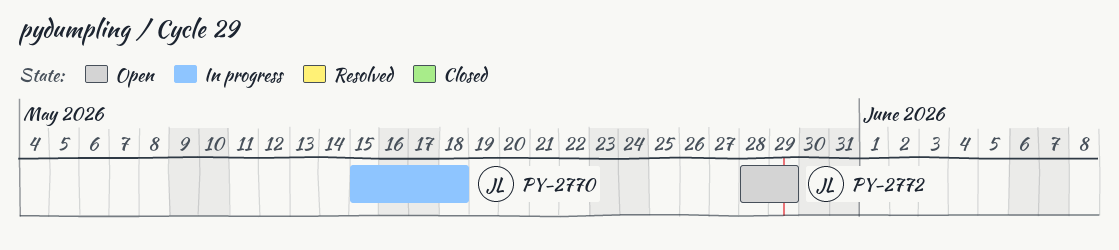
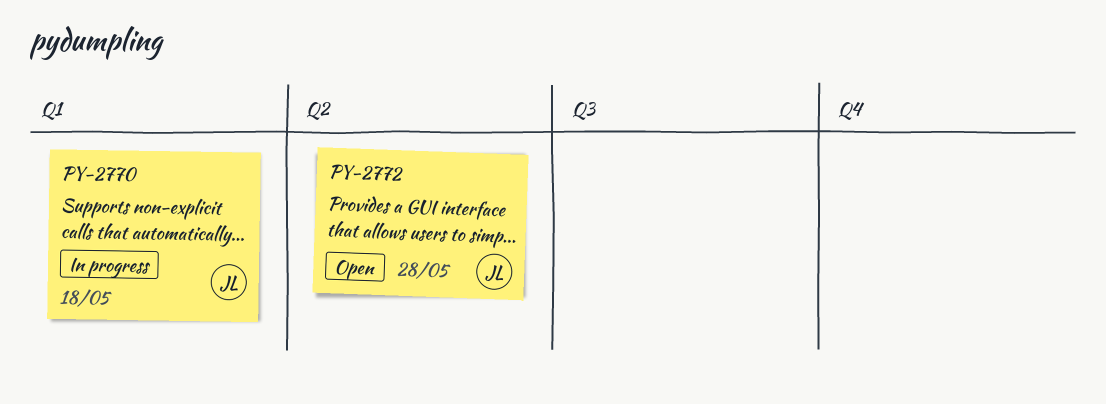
PY-2772, due: May 29 -> May 28

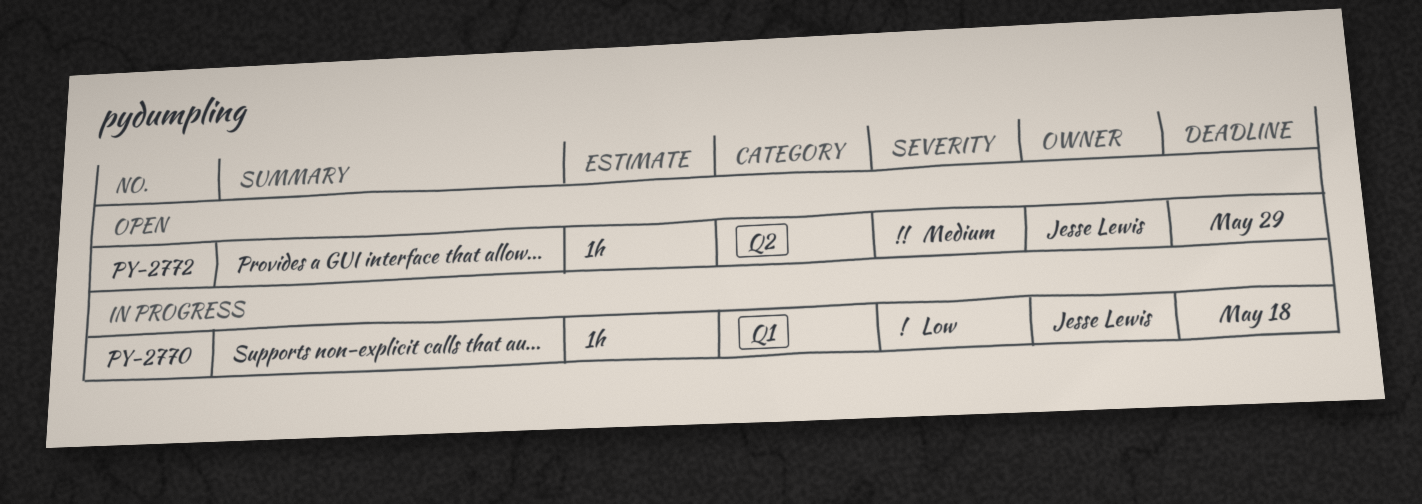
PY-2772, due: May 28 -> May 29

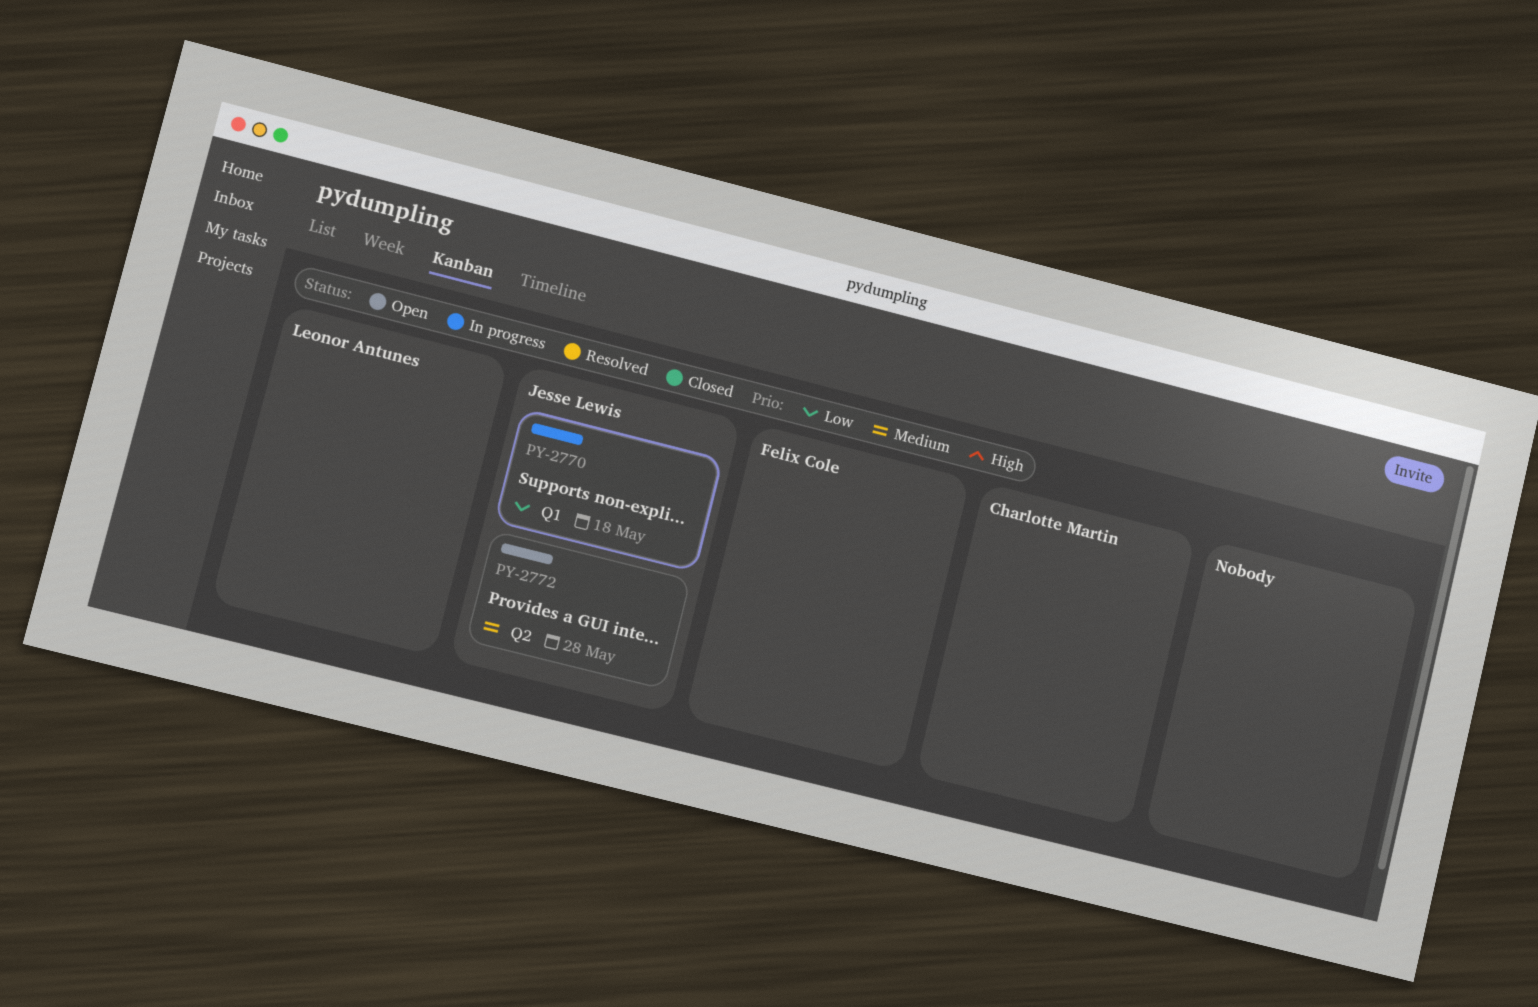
PY-2772, due: May 29 -> May 28

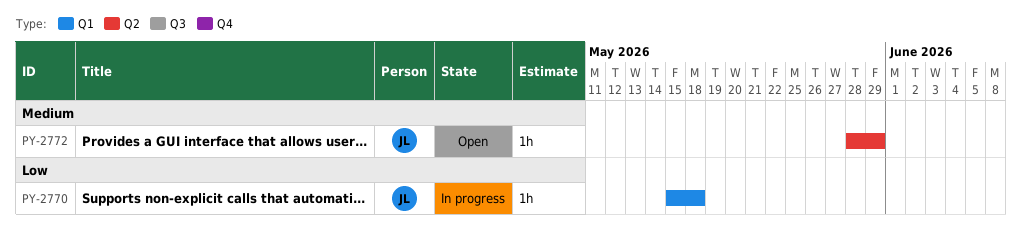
PY-2772, due: May 28 -> May 29

